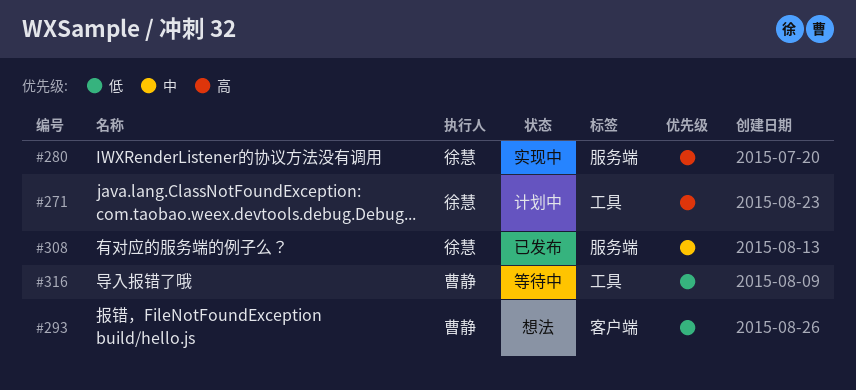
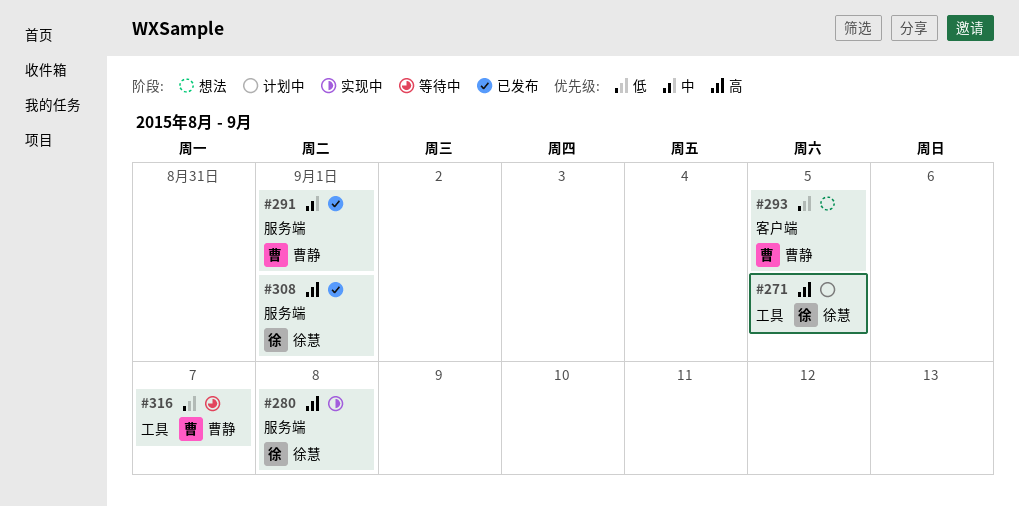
#291: none -> present
#308, priority: 中 -> 高

